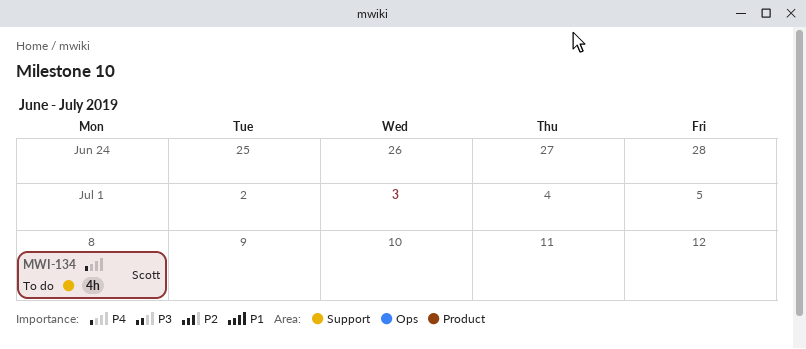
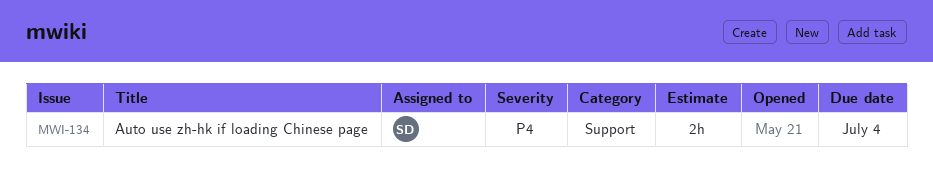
MWI-134, estimate: 4h -> 2h
MWI-134, due: Jul 8 -> Jul 4

